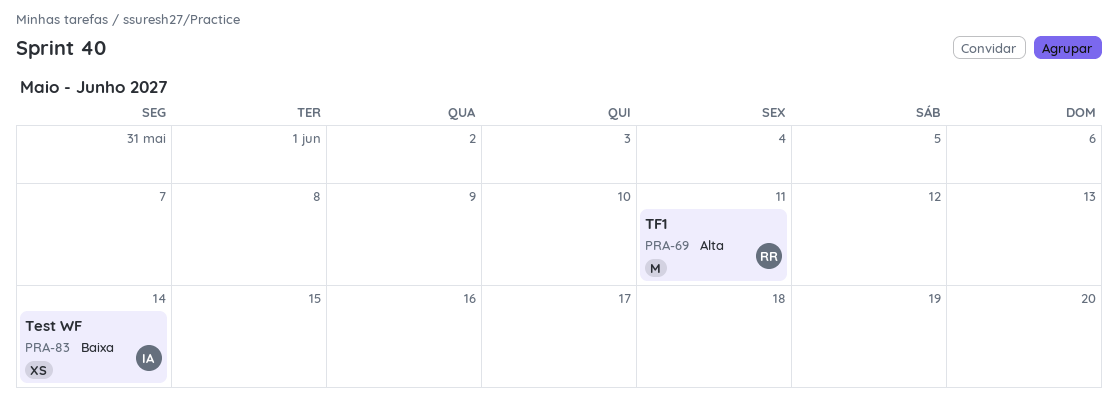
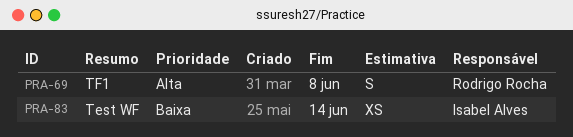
PRA-69, estimate: M -> S
PRA-69, due: Jun 11 -> Jun 8

